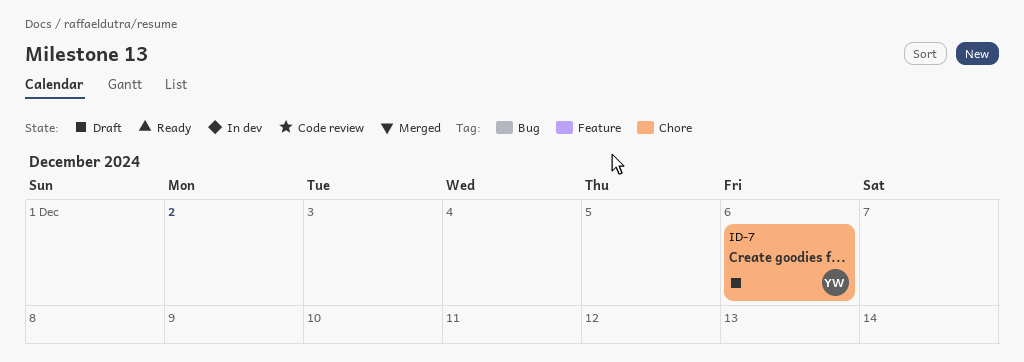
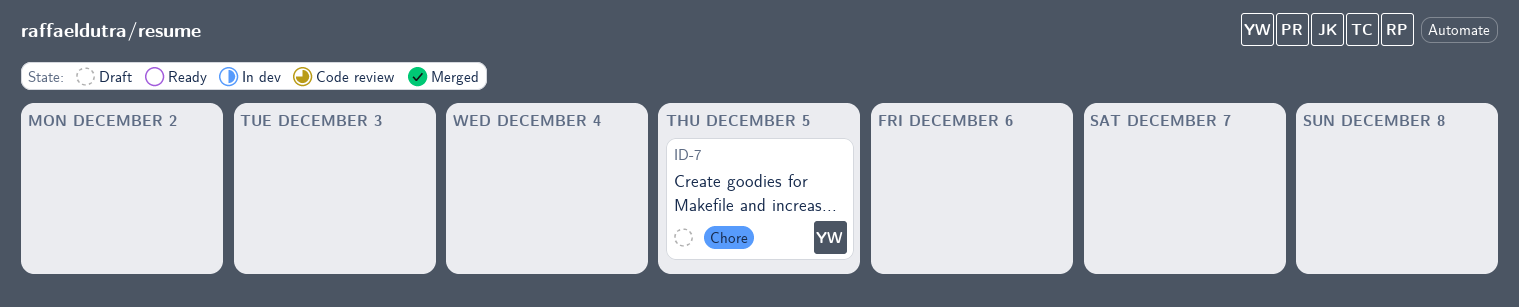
ID-7, due: Dec 6 -> Dec 5

